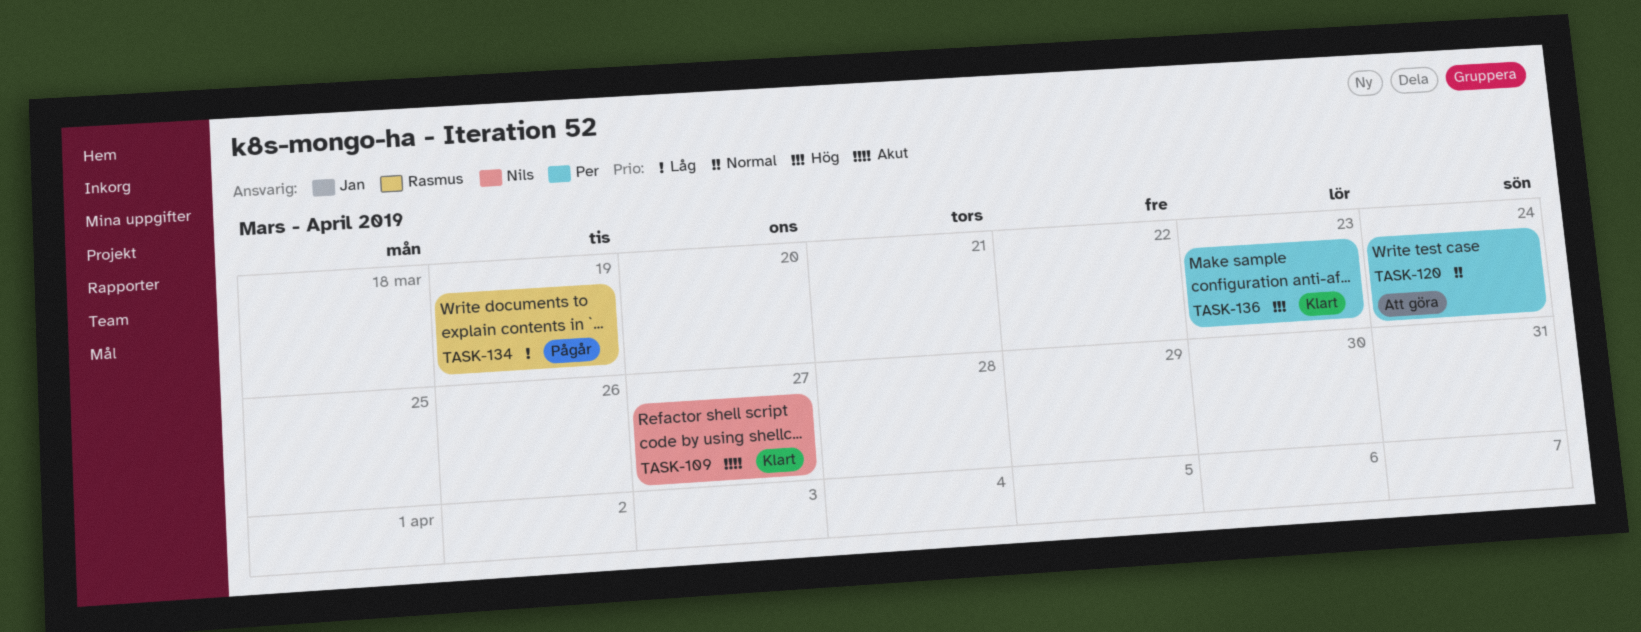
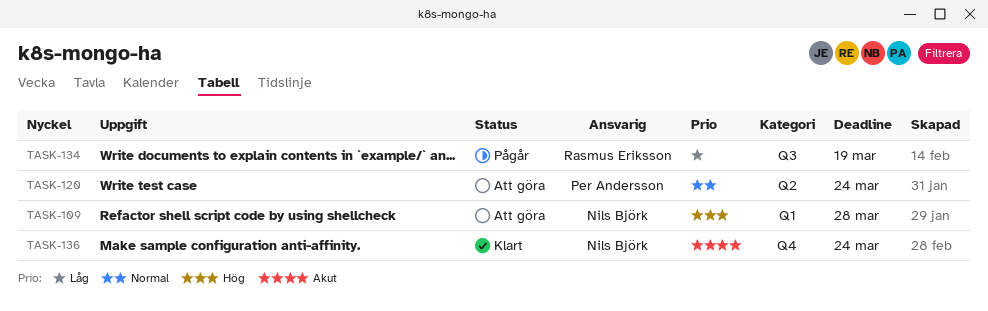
TASK-109, status: Klart -> Att göra
TASK-109, priority: Akut -> Hög
TASK-109, due: Mar 27 -> Mar 28
TASK-136, owner: Per Andersson -> Nils Björk
TASK-136, priority: Hög -> Akut
TASK-136, due: Mar 23 -> Mar 24

